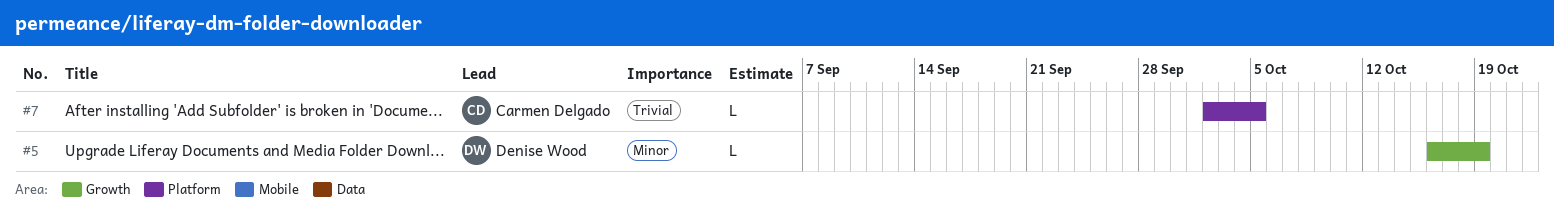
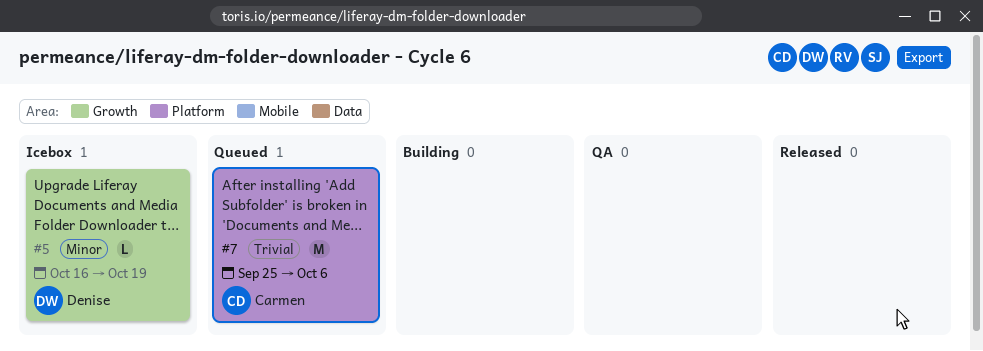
#7, estimate: L -> M
#7, start: Oct 2 -> Sep 25
#7, due: Oct 5 -> Oct 6

